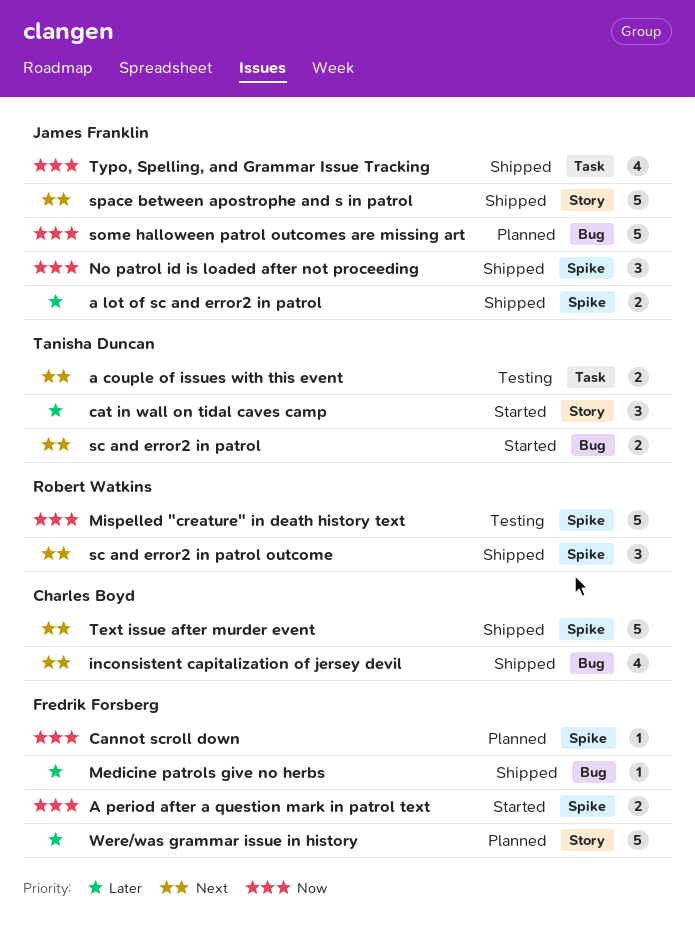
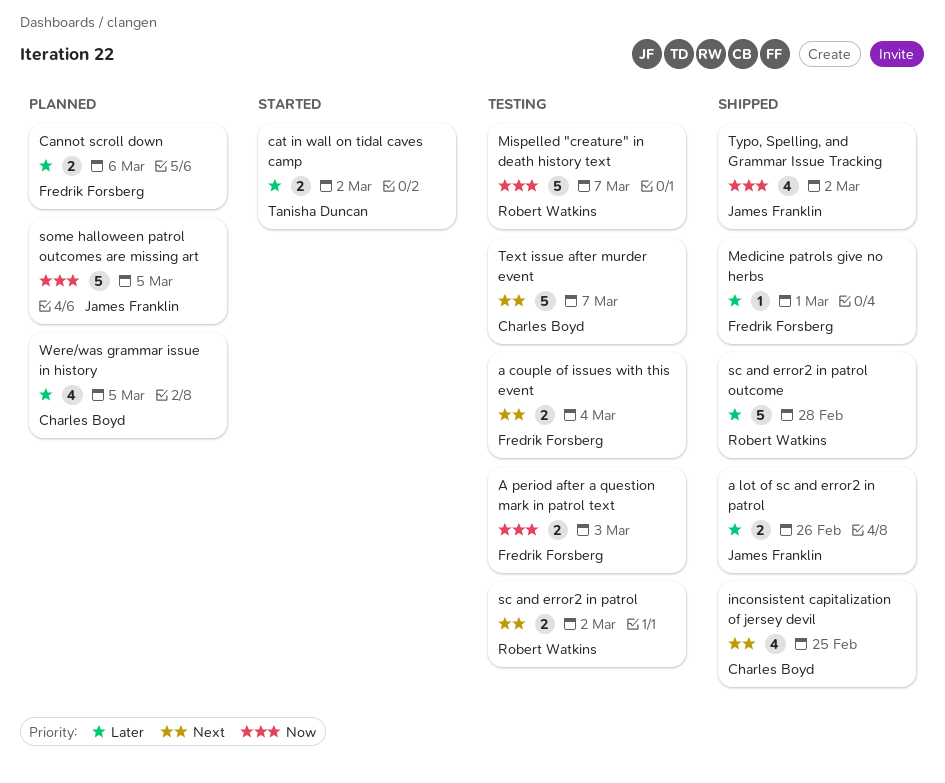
a couple of issues with this event, owner: Tanisha Duncan -> Fredrik Forsberg
A period after a question mark in patrol text, status: Started -> Testing
Cannot scroll down, priority: Now -> Later
Cannot scroll down, estimate: 1 -> 2
cat in wall on tidal caves camp, estimate: 3 -> 2
No patrol id is loaded after not proceeding: present -> none
sc and error2 in patrol, status: Started -> Testing
sc and error2 in patrol, owner: Tanisha Duncan -> Robert Watkins
sc and error2 in patrol outcome, priority: Next -> Later
sc and error2 in patrol outcome, estimate: 3 -> 5
space between apostrophe and s in patrol: present -> none
Text issue after murder event, status: Shipped -> Testing
Were/was grammar issue in history, owner: Fredrik Forsberg -> Charles Boyd
Were/was grammar issue in history, estimate: 5 -> 4

